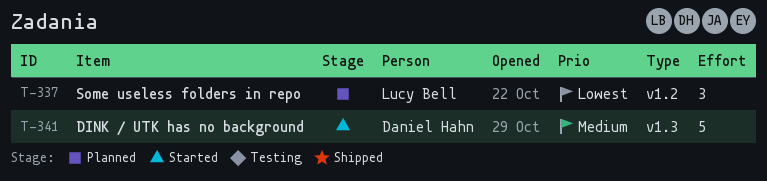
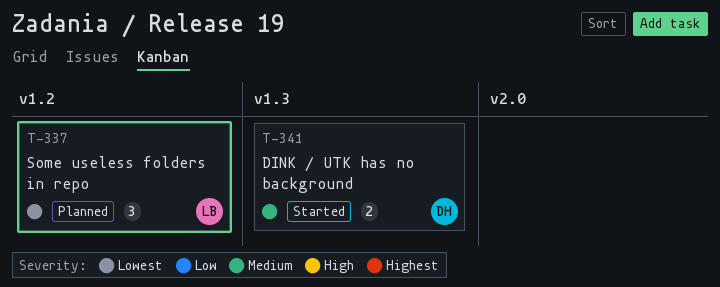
T-341, estimate: 5 -> 2

